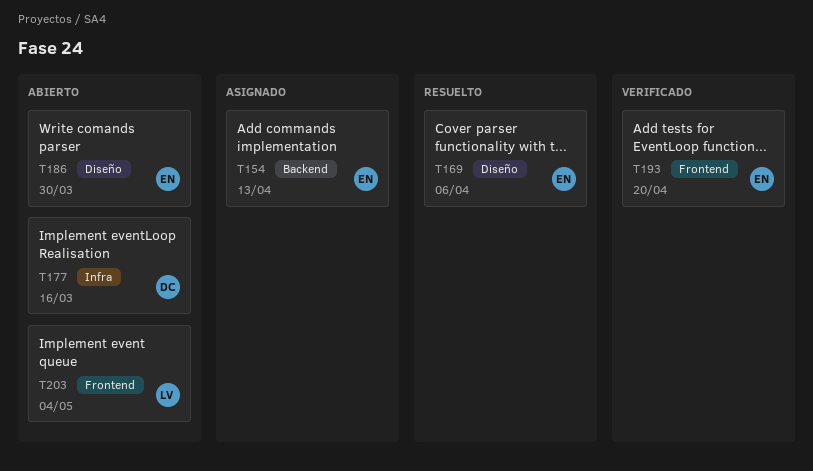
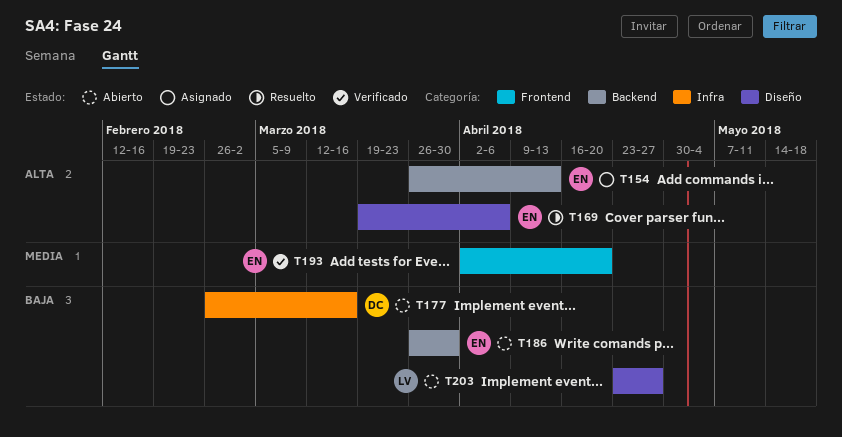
T186, label: Diseño -> Backend
T203, label: Frontend -> Diseño
T203, due: May 4 -> Apr 27

